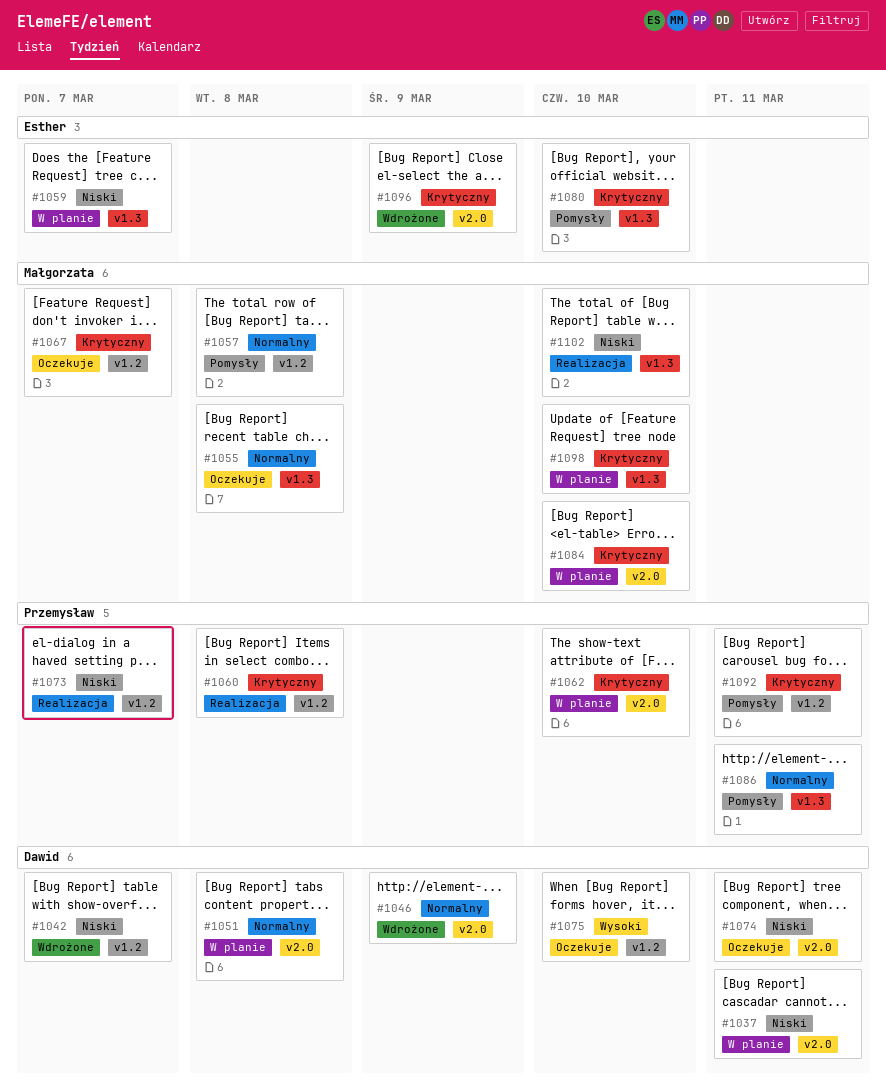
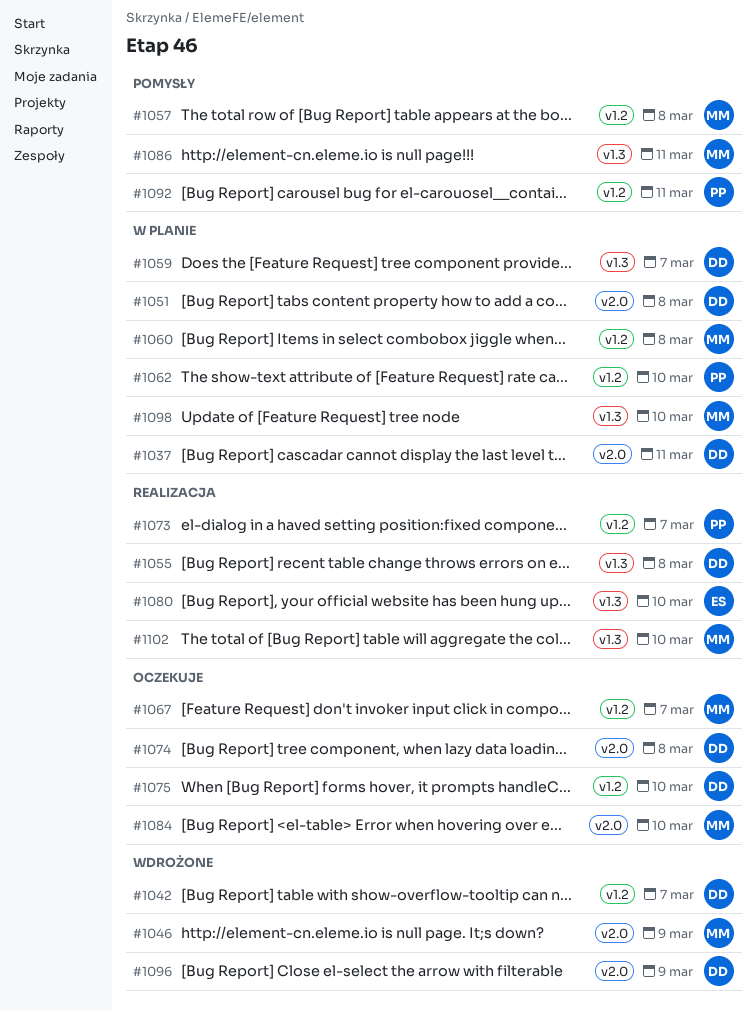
#1046, owner: Dawid -> Małgorzata
#1055, status: Oczekuje -> Realizacja
#1055, owner: Małgorzata -> Dawid
#1059, owner: Esther -> Dawid
#1060, status: Realizacja -> W planie
#1060, owner: Przemysław -> Małgorzata
#1062, label: v2.0 -> v1.2
#1074, due: Mar 11 -> Mar 8
#1080, status: Pomysły -> Realizacja
#1084, status: W planie -> Oczekuje
#1086, owner: Przemysław -> Małgorzata
#1096, owner: Esther -> Dawid

